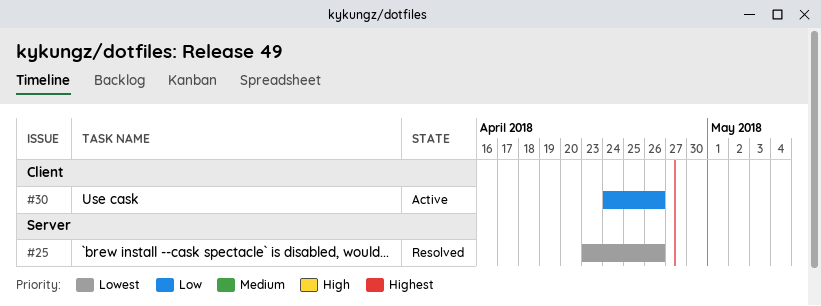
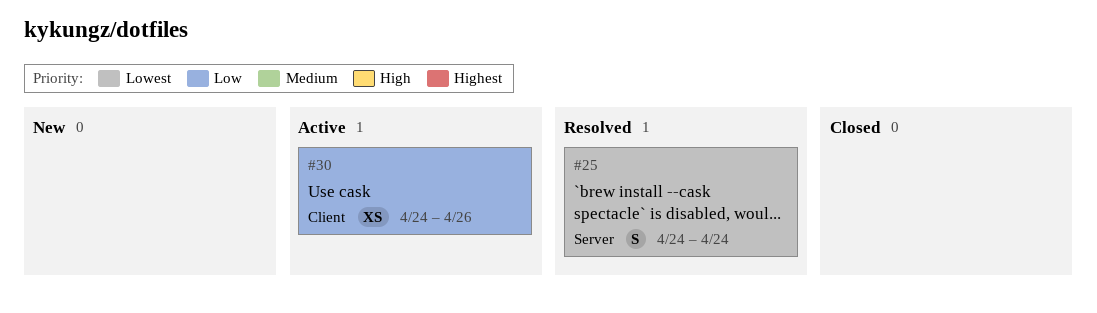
#25, start: Apr 23 -> Apr 24
#25, due: Apr 26 -> Apr 24

